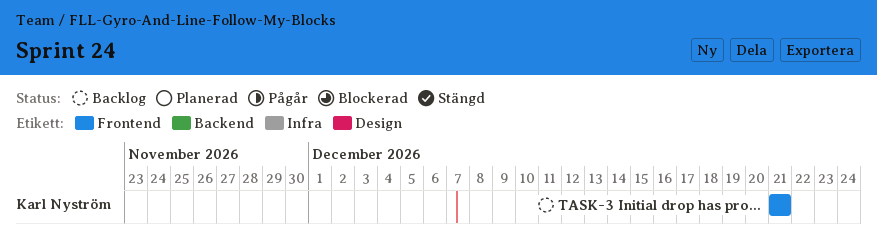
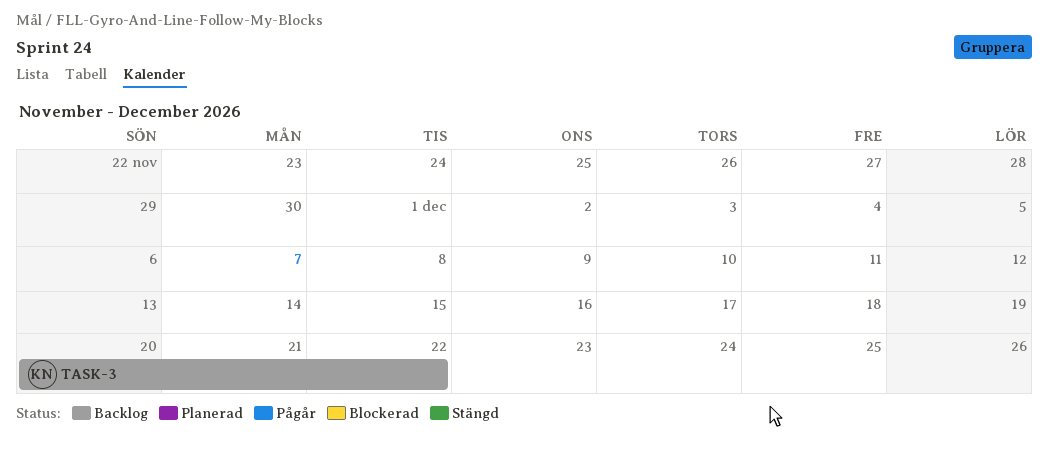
TASK-3, start: Dec 21 -> Dec 20
TASK-3, due: Dec 21 -> Dec 22

